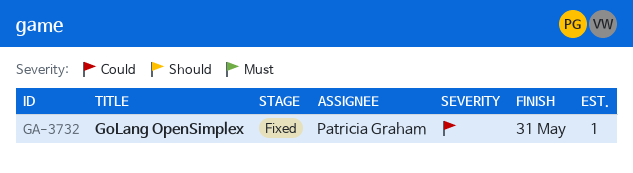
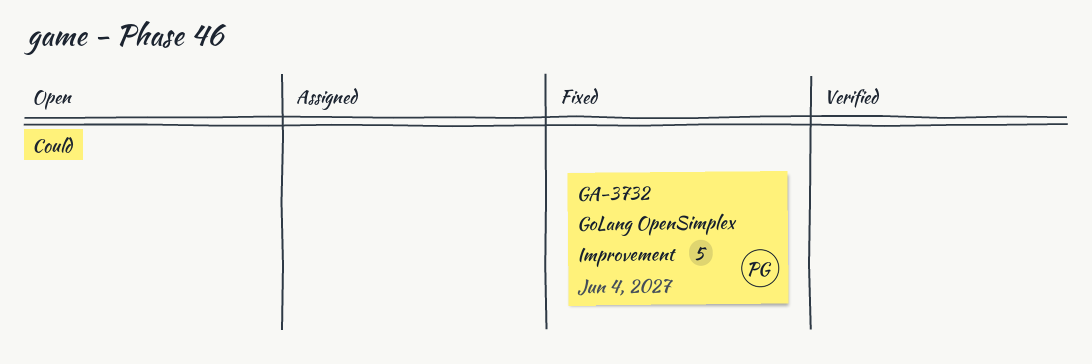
GA-3732, estimate: 1 -> 5
GA-3732, due: May 31 -> Jun 4

